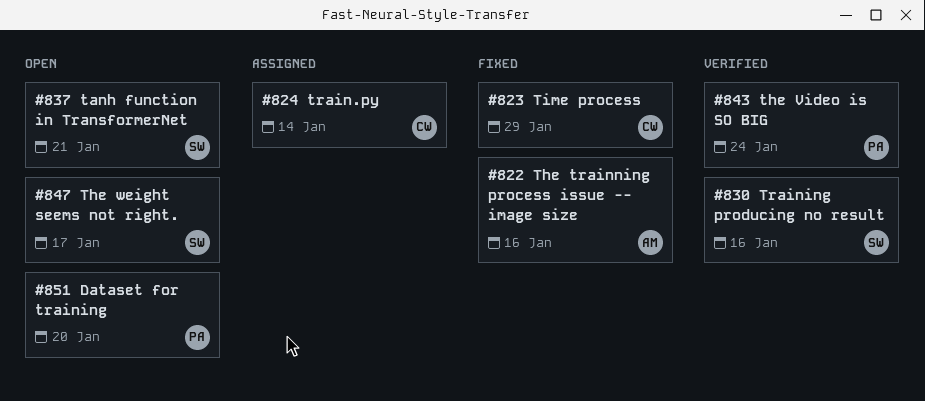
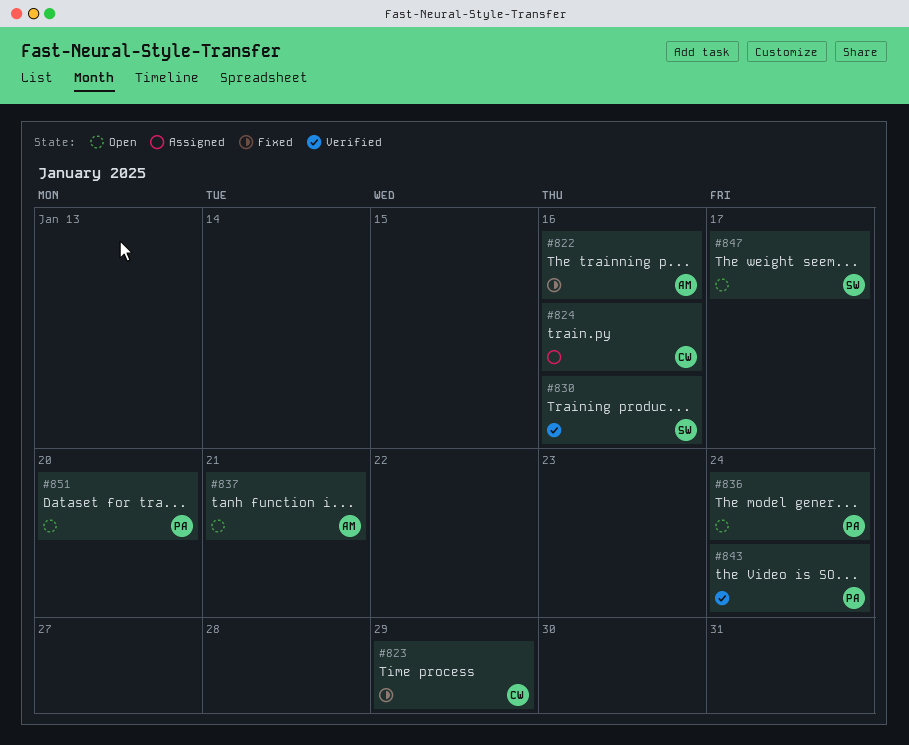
#824, due: Jan 14 -> Jan 16
#836: none -> present
#837, owner: SW -> AM

